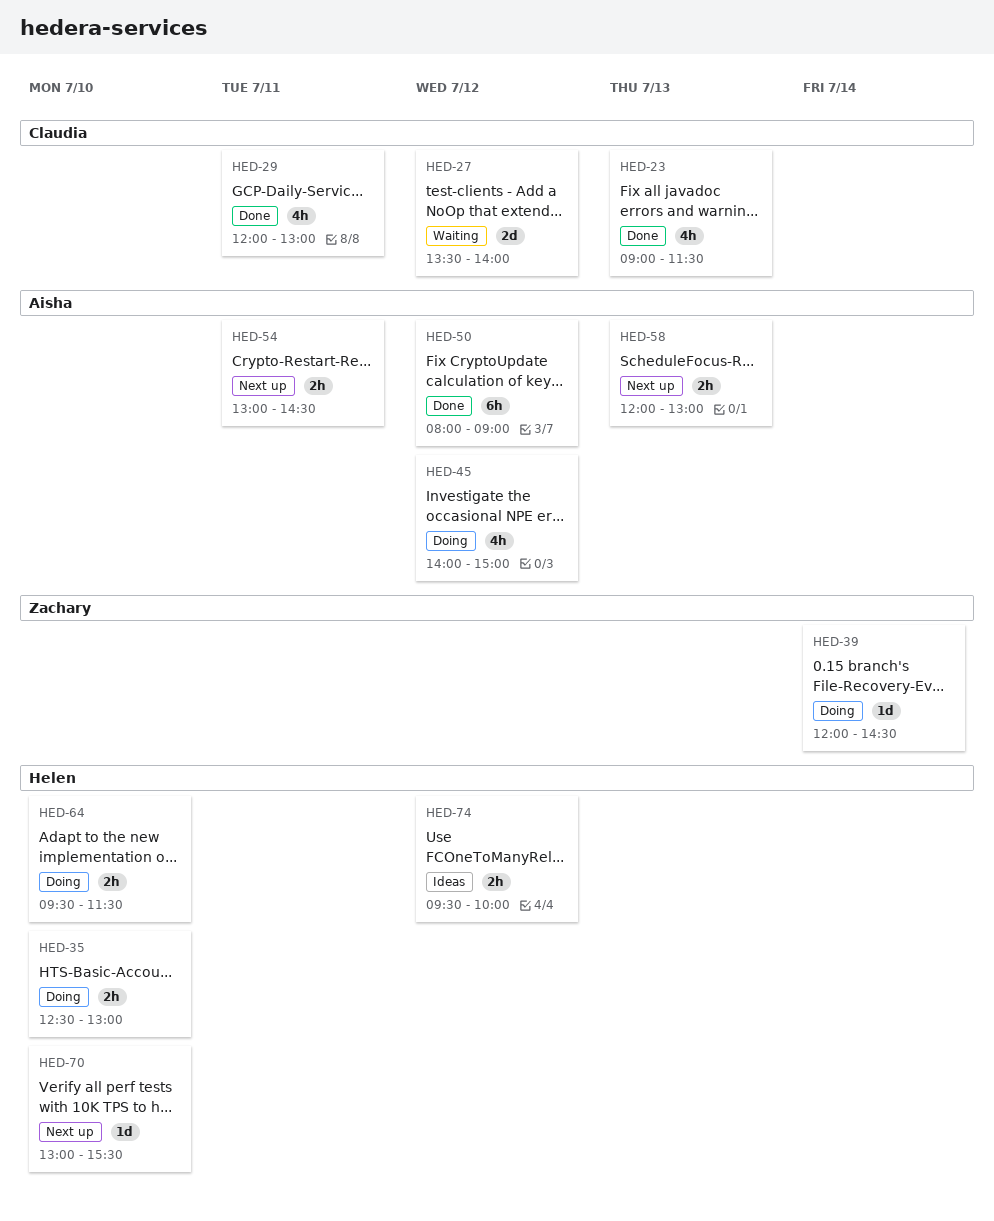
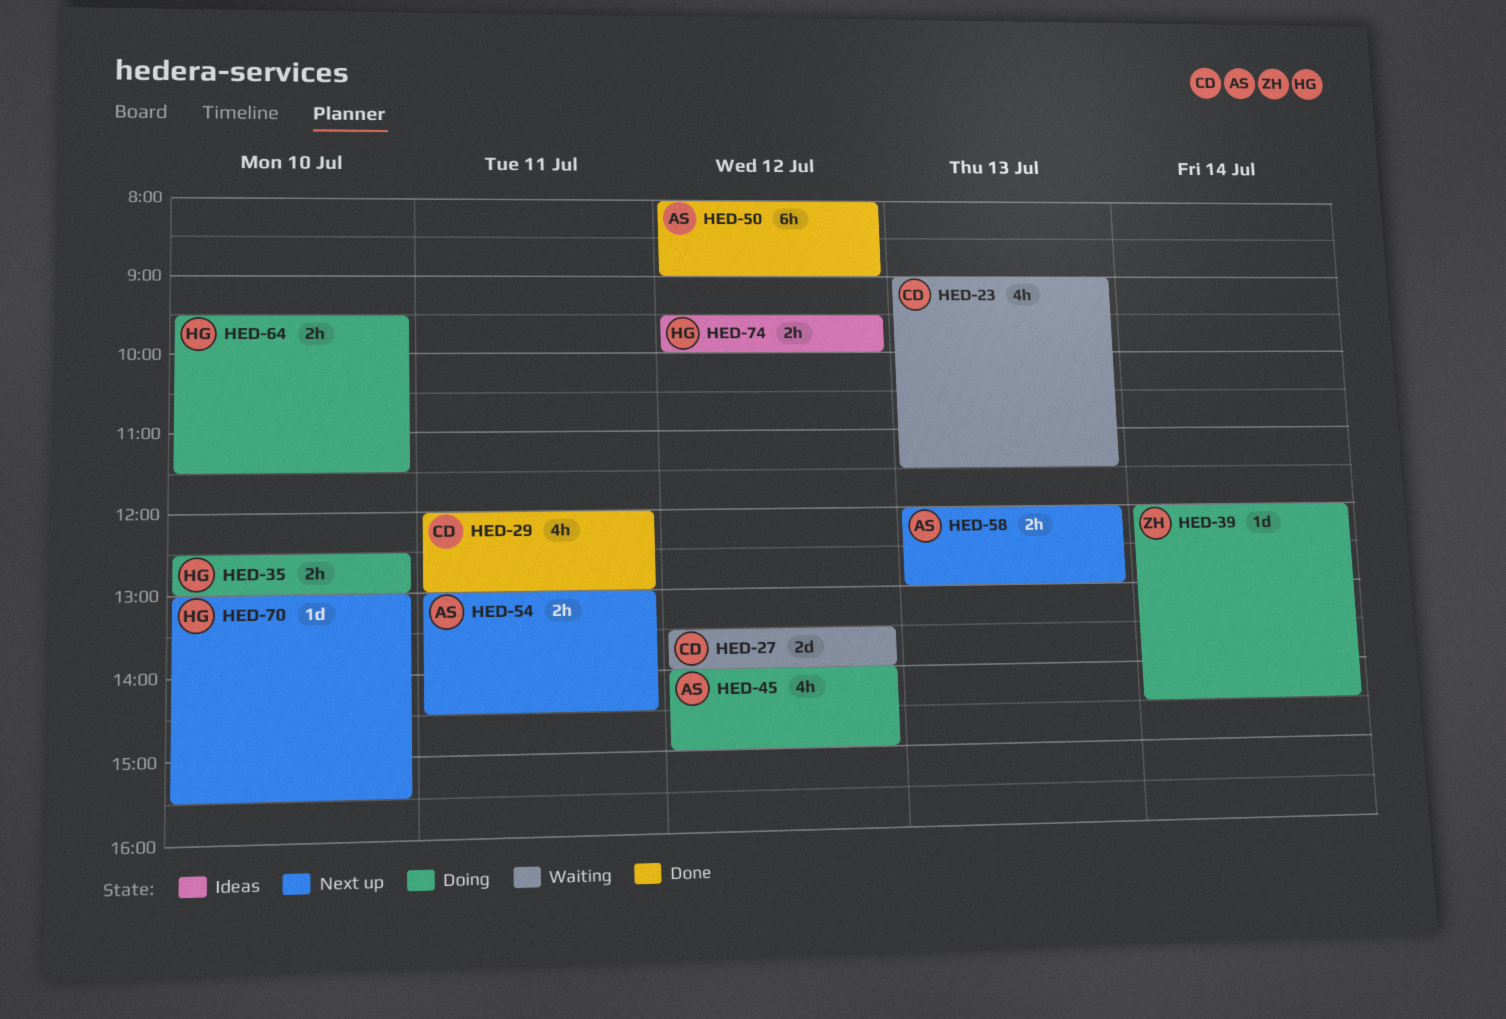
HED-23, status: Done -> Waiting

